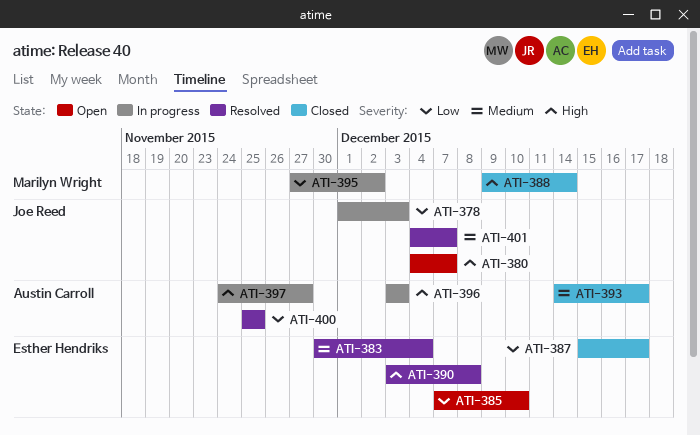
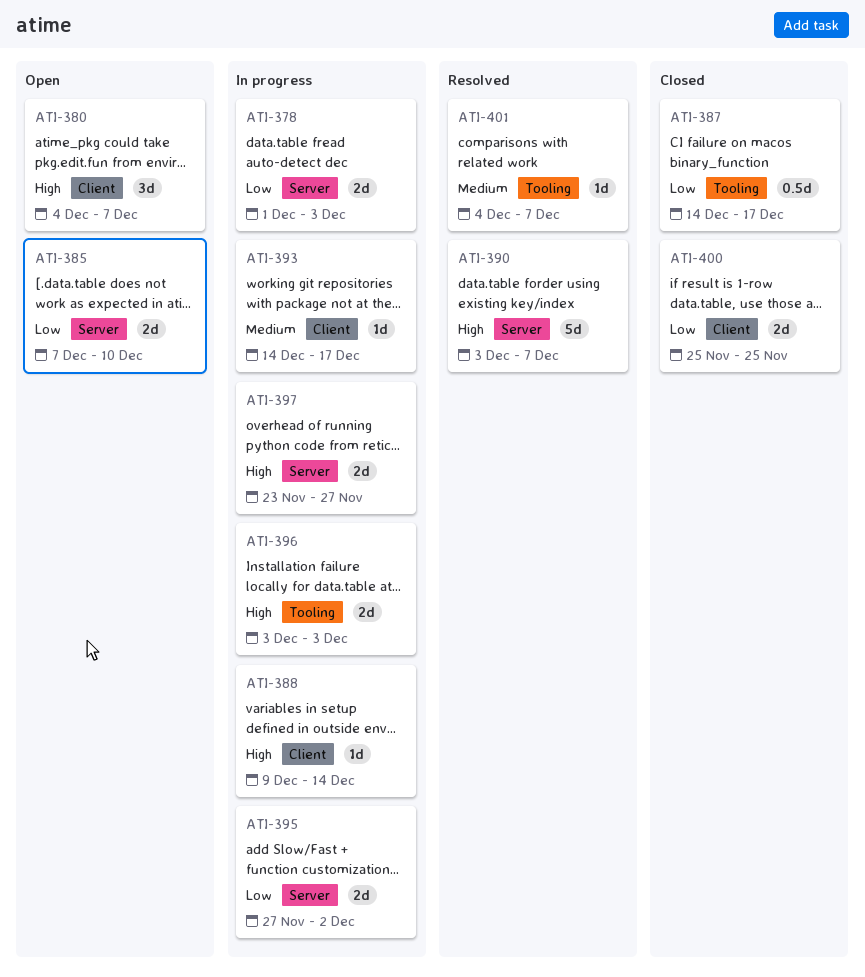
ATI-383: present -> none
ATI-387, start: Dec 15 -> Dec 14
ATI-388, status: Closed -> In progress
ATI-390, due: Dec 8 -> Dec 7
ATI-393, status: Closed -> In progress
ATI-397, start: Nov 24 -> Nov 23
ATI-400, status: Resolved -> Closed

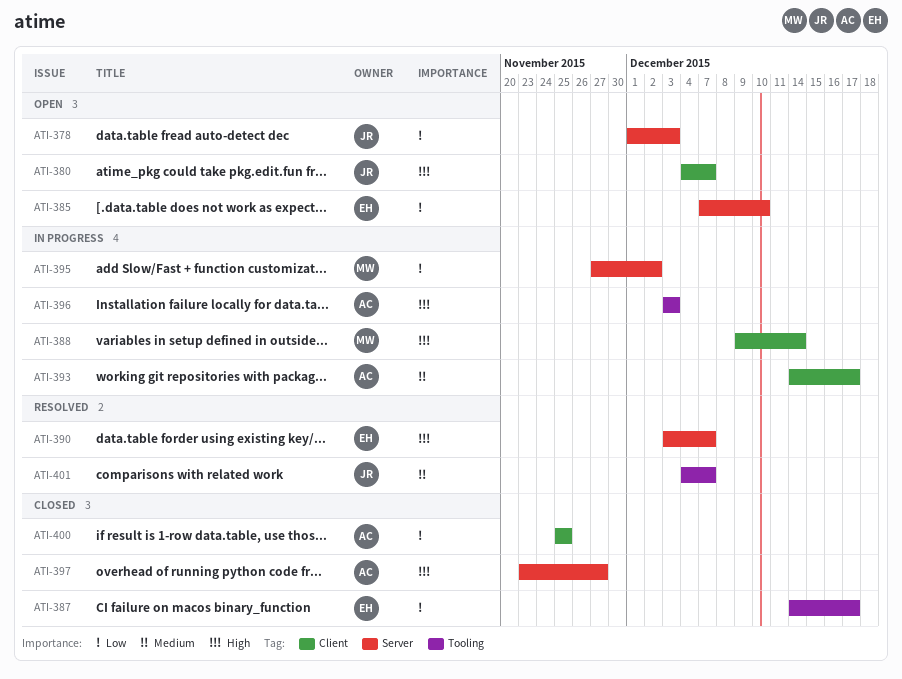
ATI-378, status: In progress -> Open
ATI-397, status: In progress -> Closed

